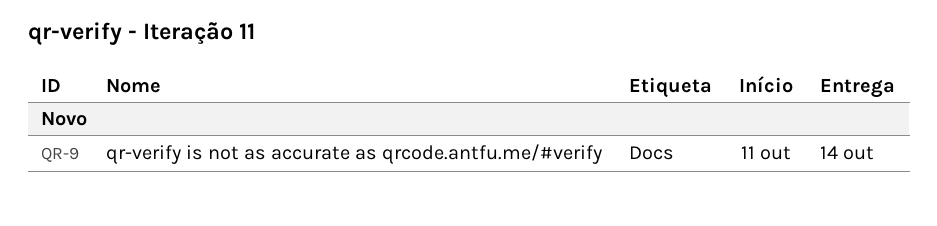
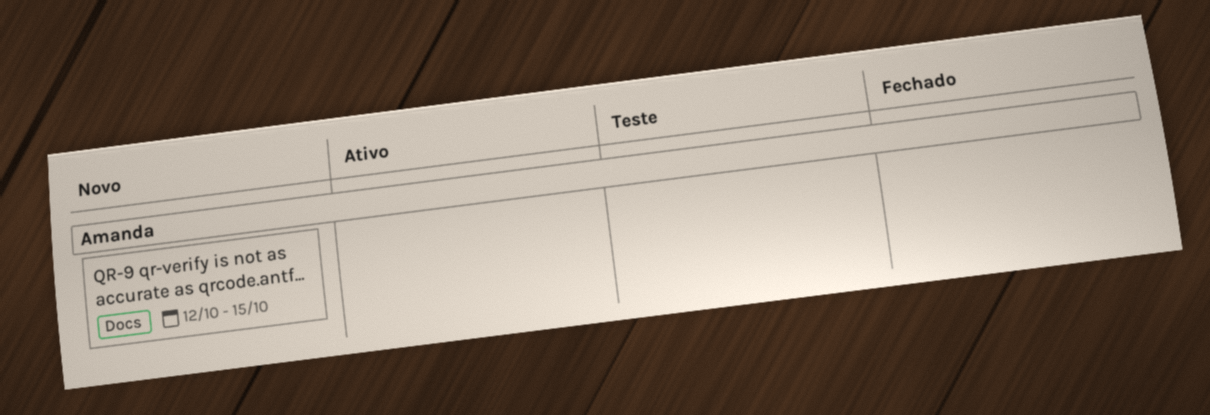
QR-9, start: Oct 11 -> Oct 12
QR-9, due: Oct 14 -> Oct 15

